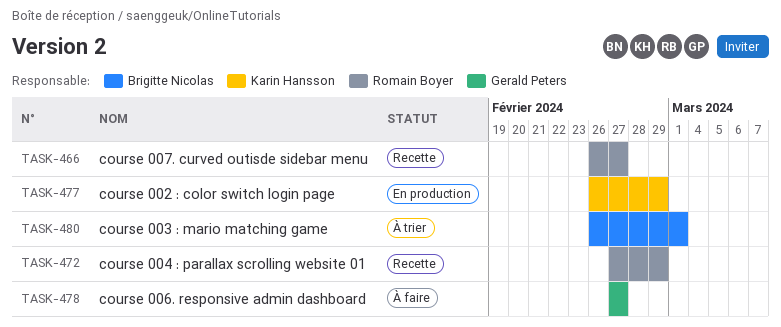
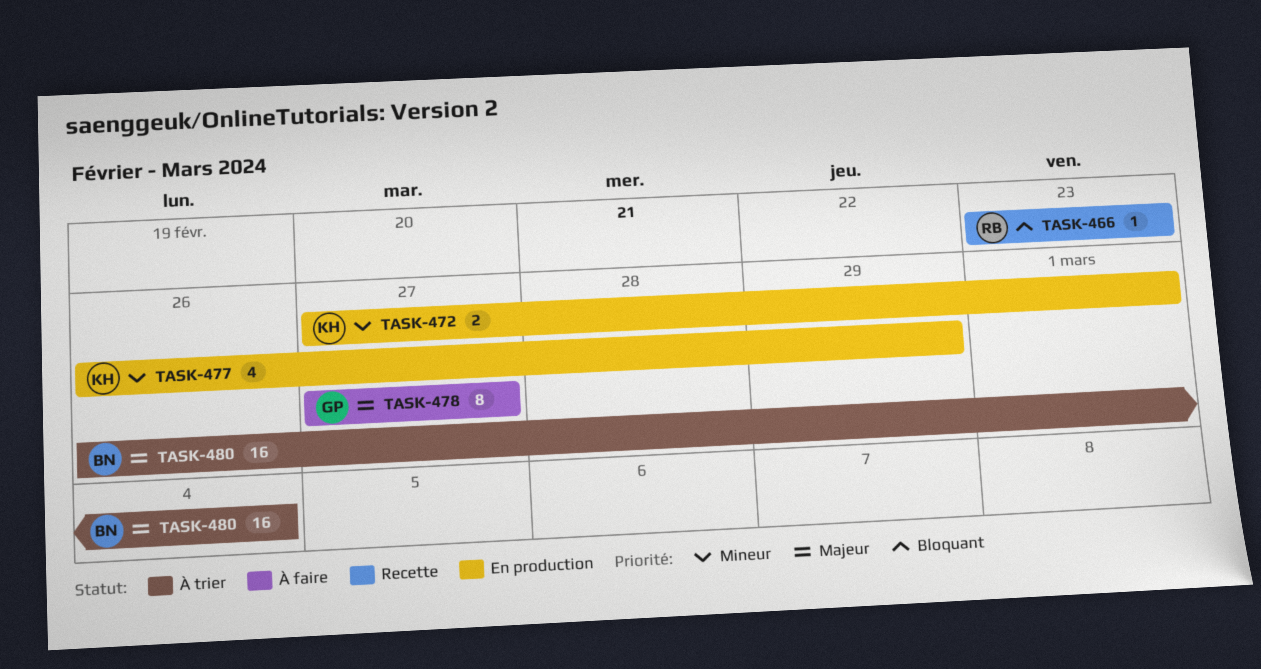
TASK-466, start: Feb 26 -> Feb 23
TASK-466, due: Feb 27 -> Feb 23
TASK-472, status: Recette -> En production
TASK-472, owner: Romain Boyer -> Karin Hansson
TASK-472, due: Feb 29 -> Mar 1
TASK-480, due: Mar 1 -> Mar 4

